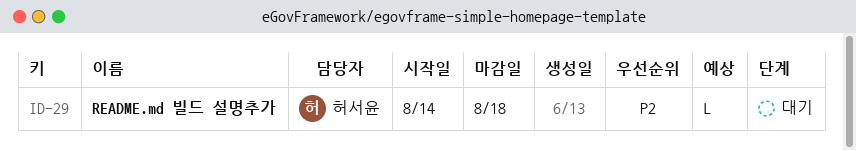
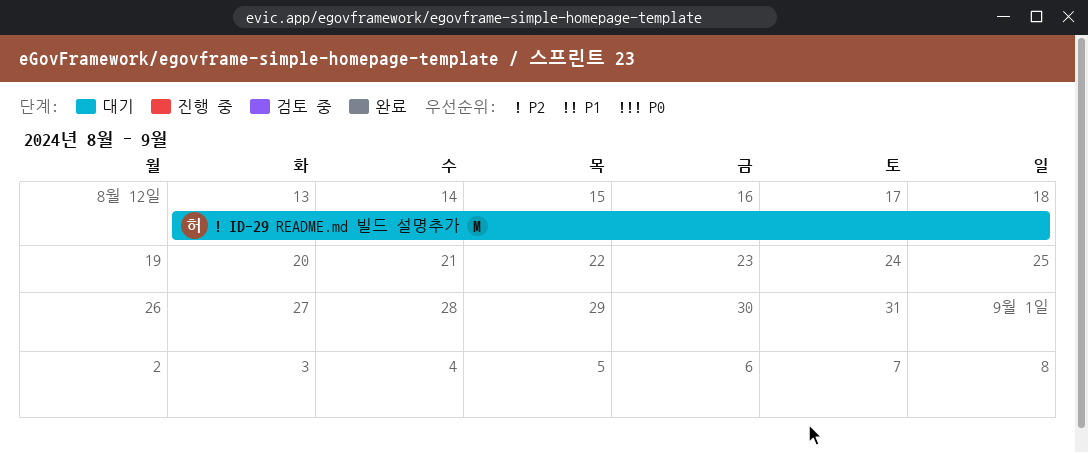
ID-29, estimate: L -> M
ID-29, start: Aug 14 -> Aug 13

